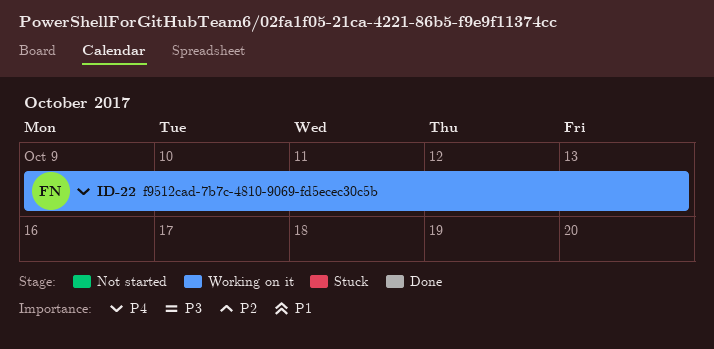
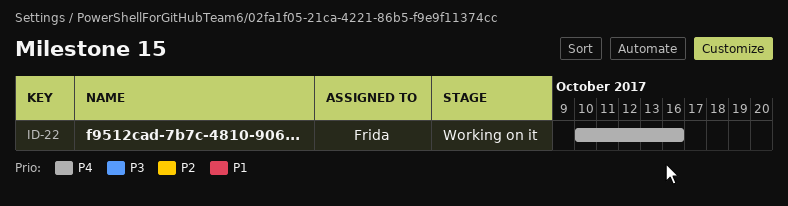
ID-22, start: Oct 9 -> Oct 10
ID-22, due: Oct 13 -> Oct 16

